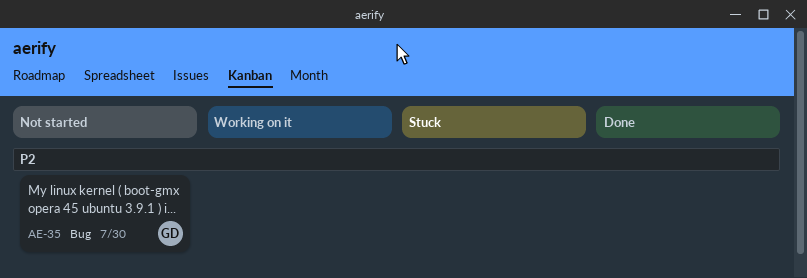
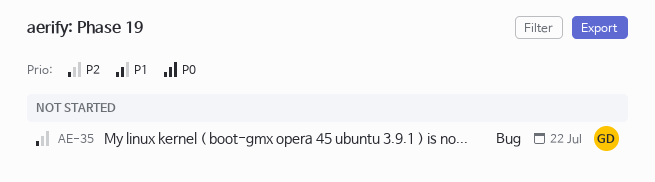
AE-35, due: Jul 30 -> Jul 22

